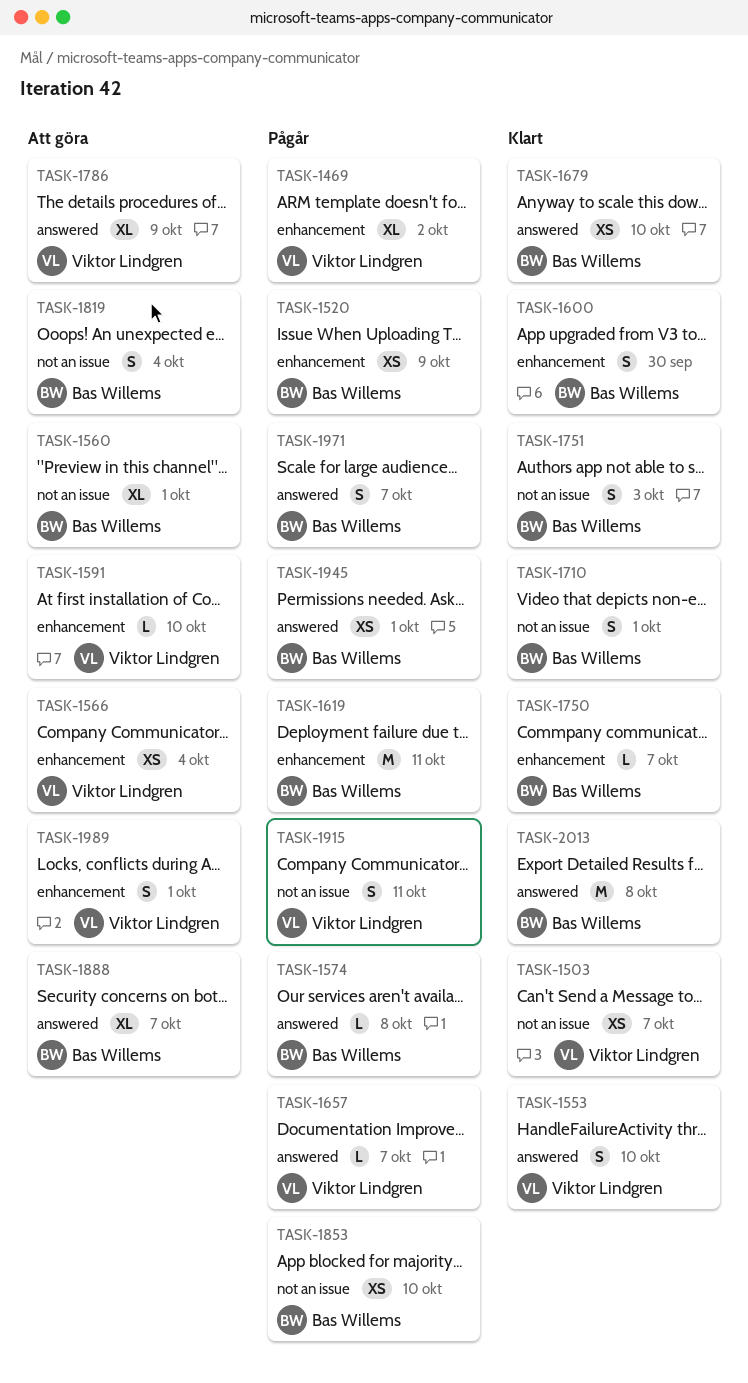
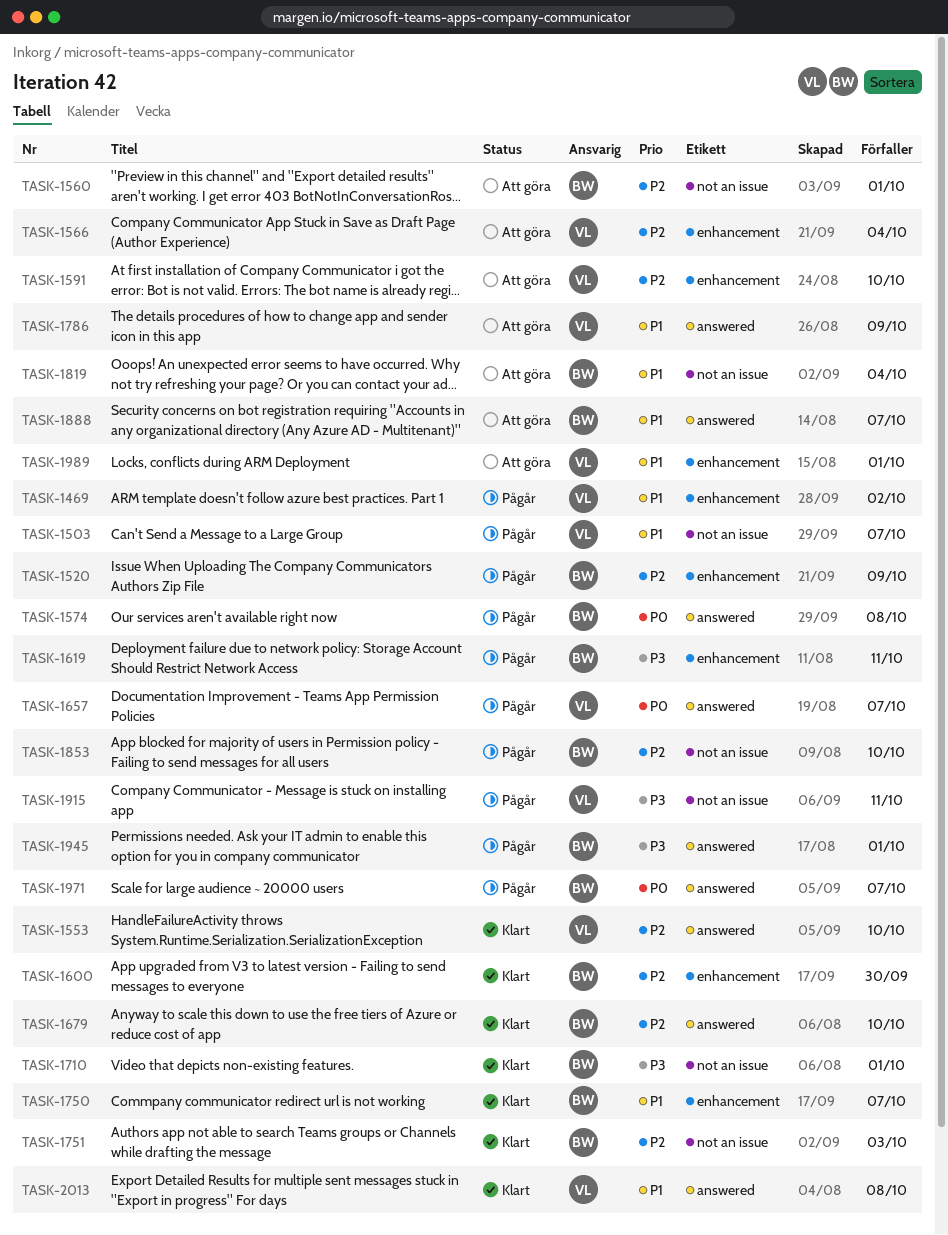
TASK-1503, status: Klart -> Pågår
TASK-2013, owner: Bas Willems -> Viktor Lindgren

